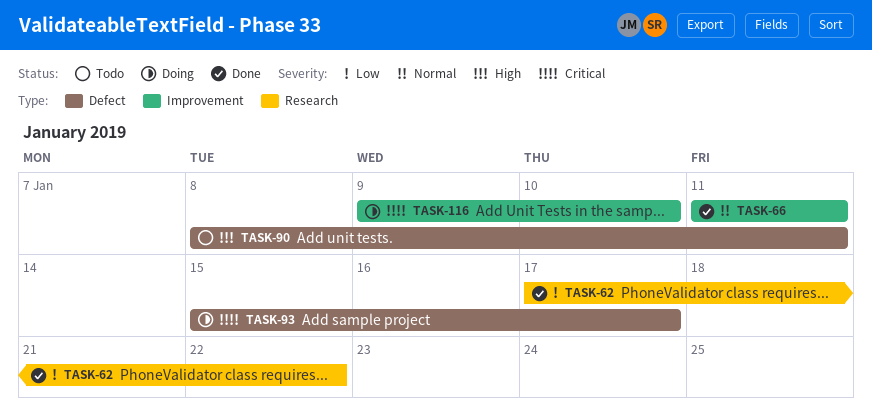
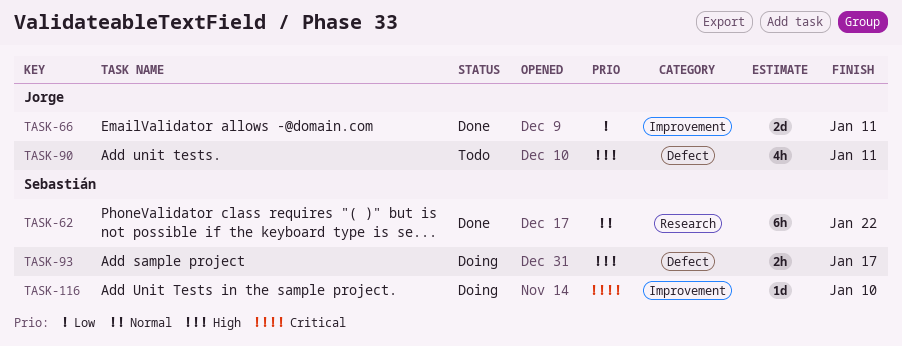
TASK-62, priority: Low -> Normal
TASK-66, priority: Normal -> Low
TASK-93, priority: Critical -> High

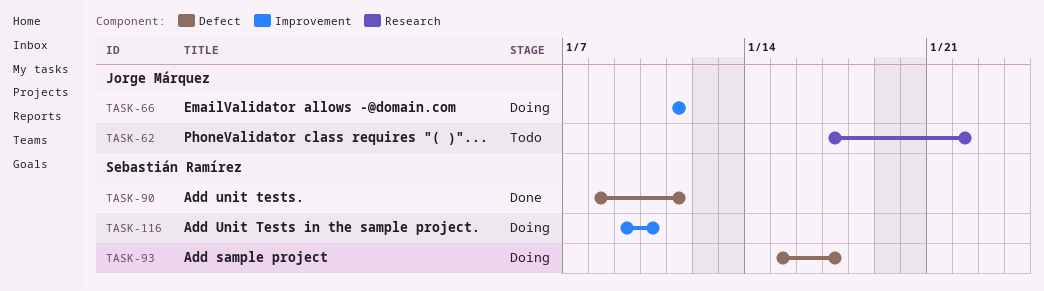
TASK-62, status: Done -> Todo
TASK-62, owner: Sebastián Ramírez -> Jorge Márquez
TASK-66, status: Done -> Doing
TASK-90, status: Todo -> Done
TASK-90, owner: Jorge Márquez -> Sebastián Ramírez

